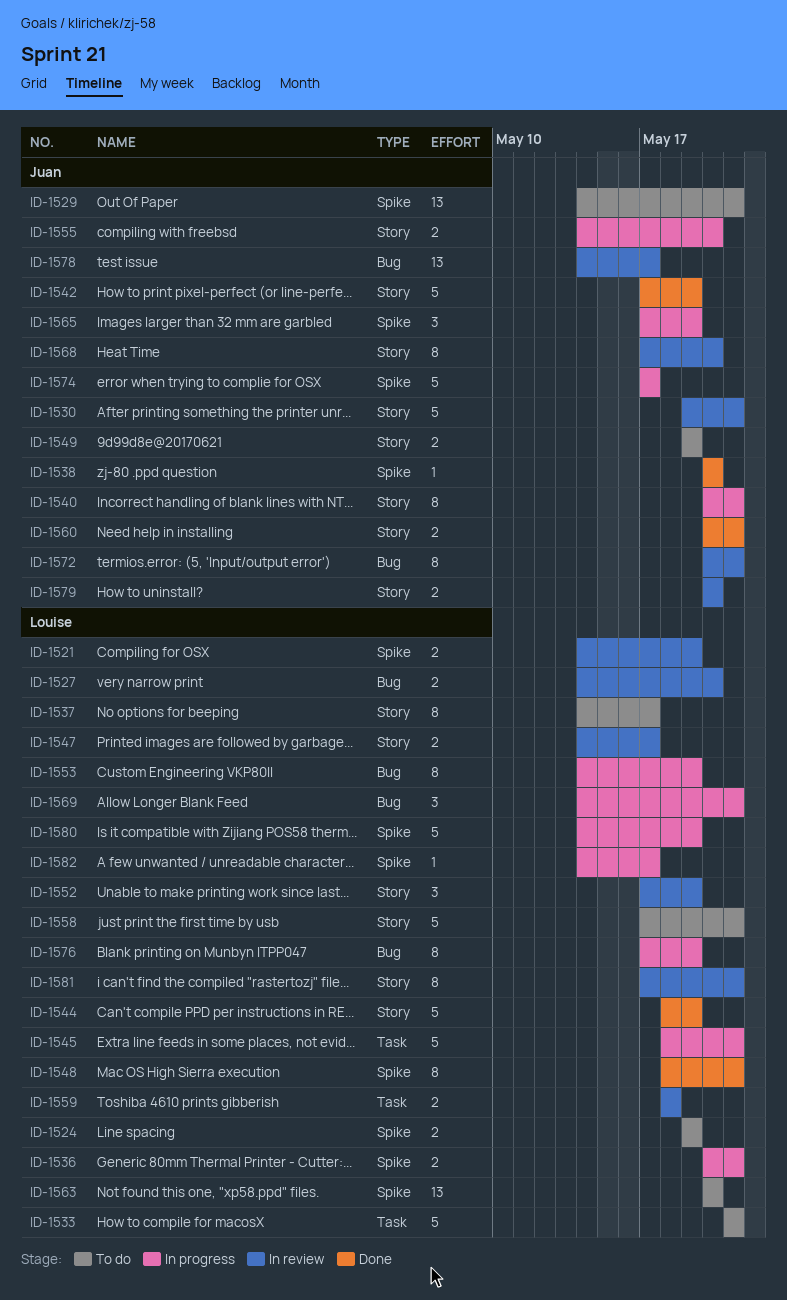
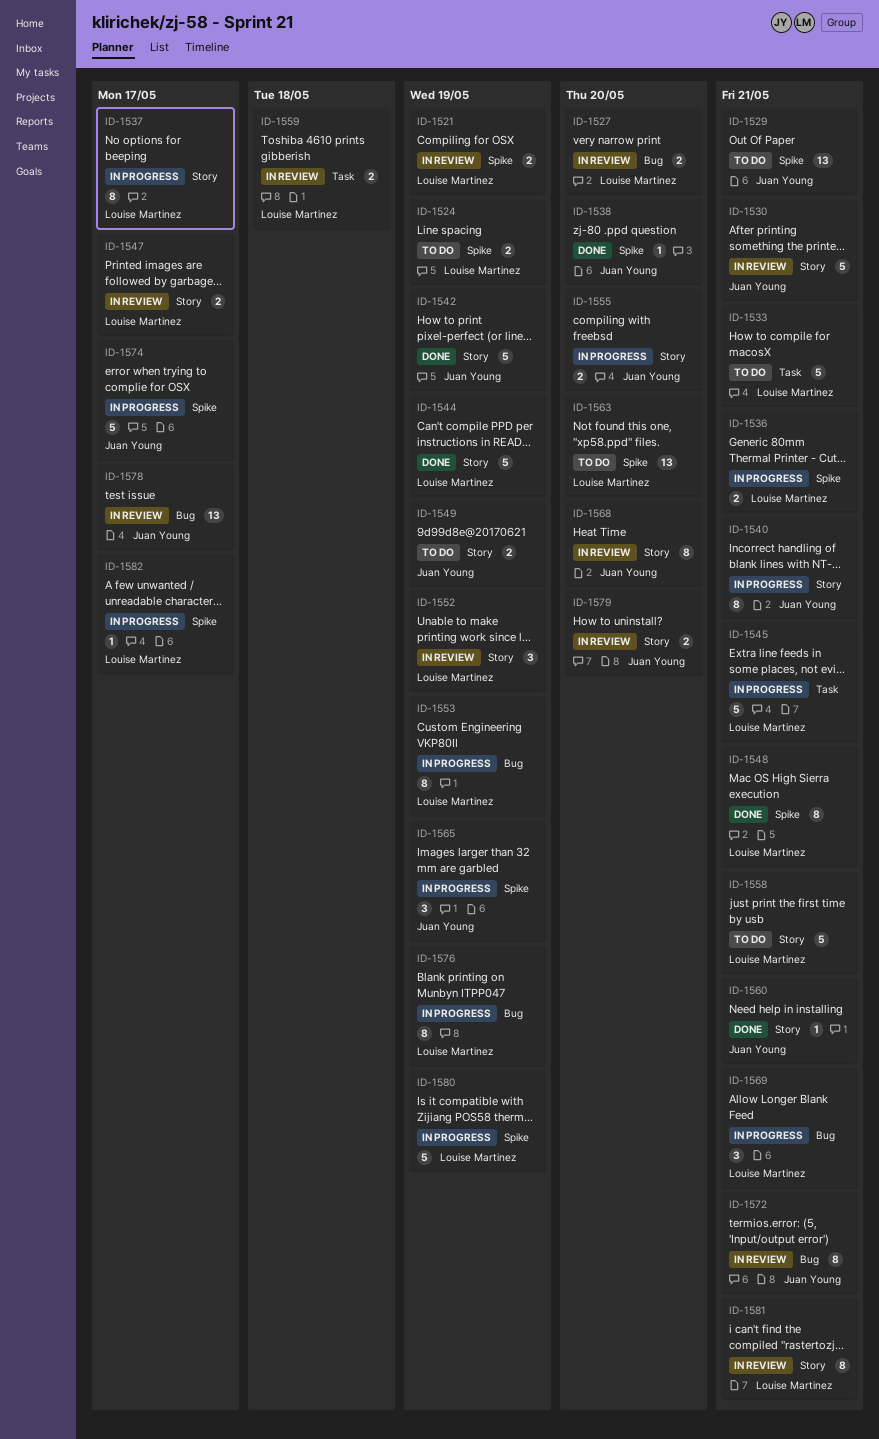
ID-1537, status: To do -> In progress
ID-1560, estimate: 2 -> 1

